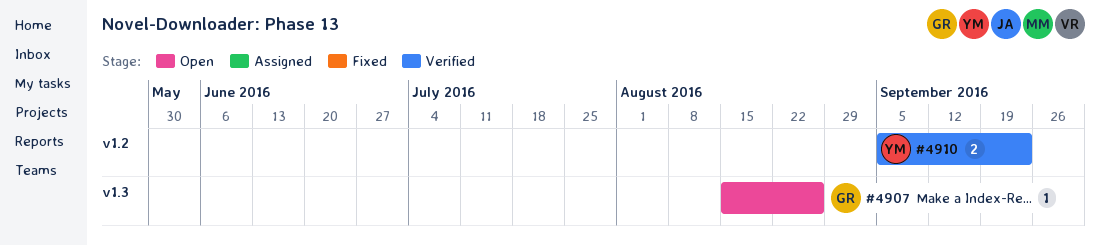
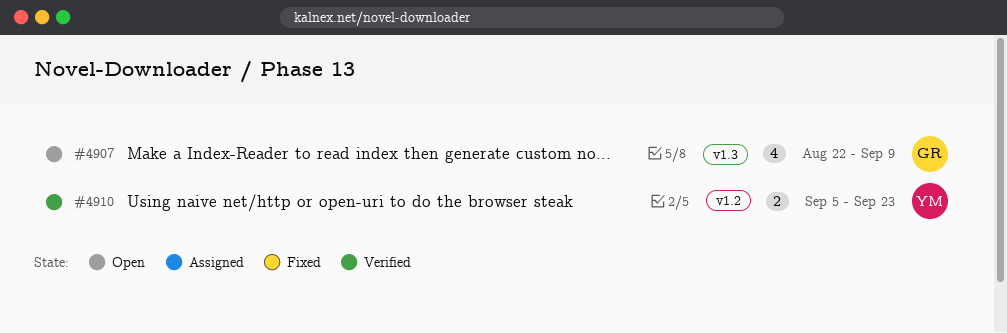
#4907, estimate: 1 -> 4
#4907, start: Aug 15 -> Aug 22
#4907, due: Aug 26 -> Sep 9

